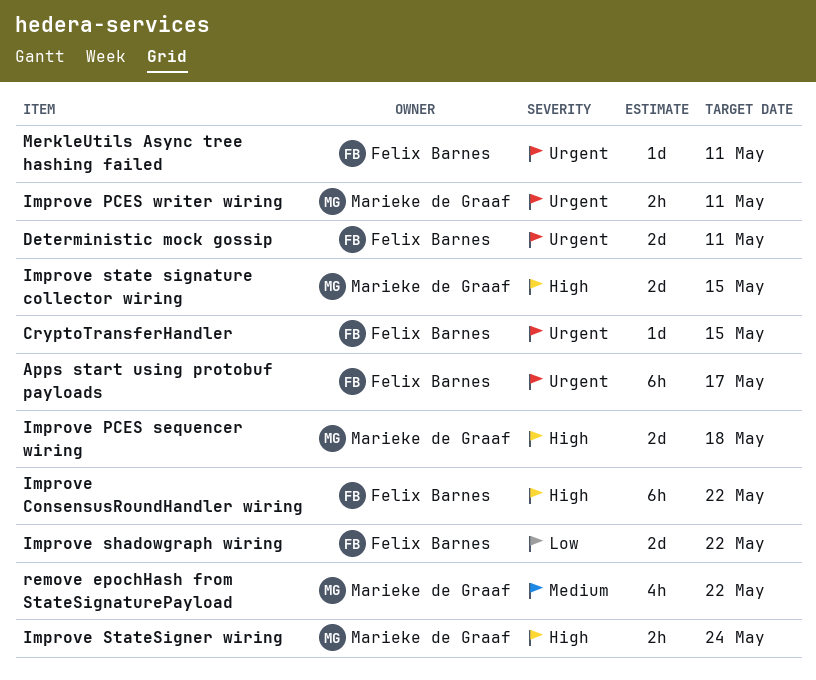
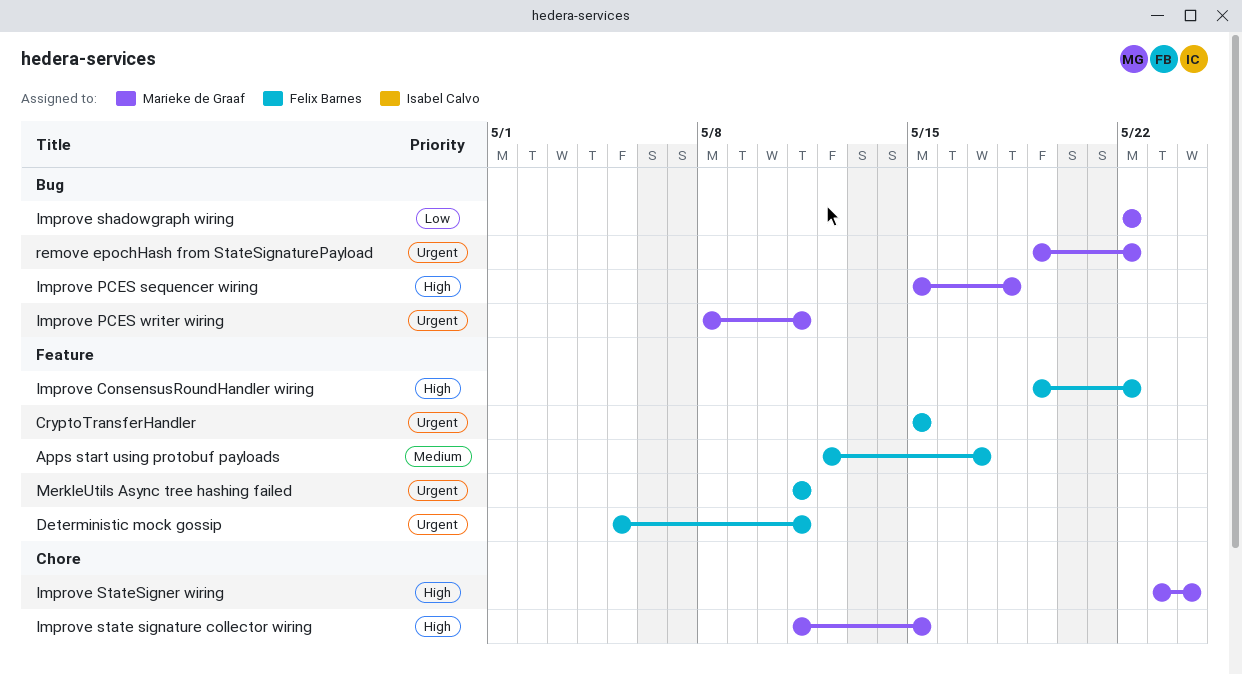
Apps start using protobuf payloads, priority: Urgent -> Medium
Improve shadowgraph wiring, owner: Felix Barnes -> Marieke de Graaf
remove epochHash from StateSignaturePayload, priority: Medium -> Urgent

